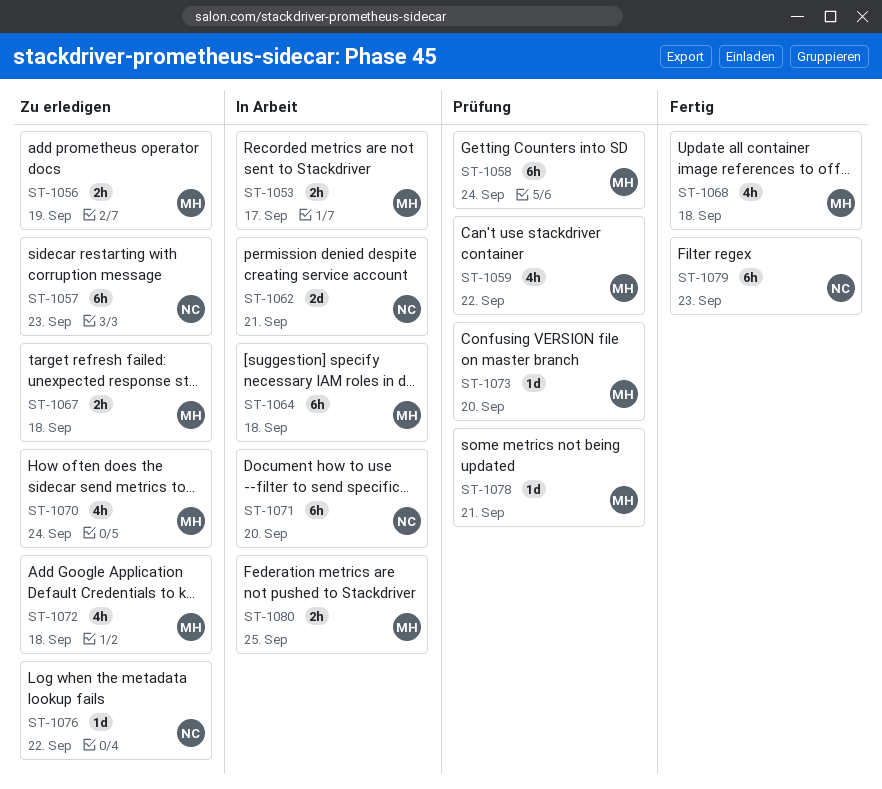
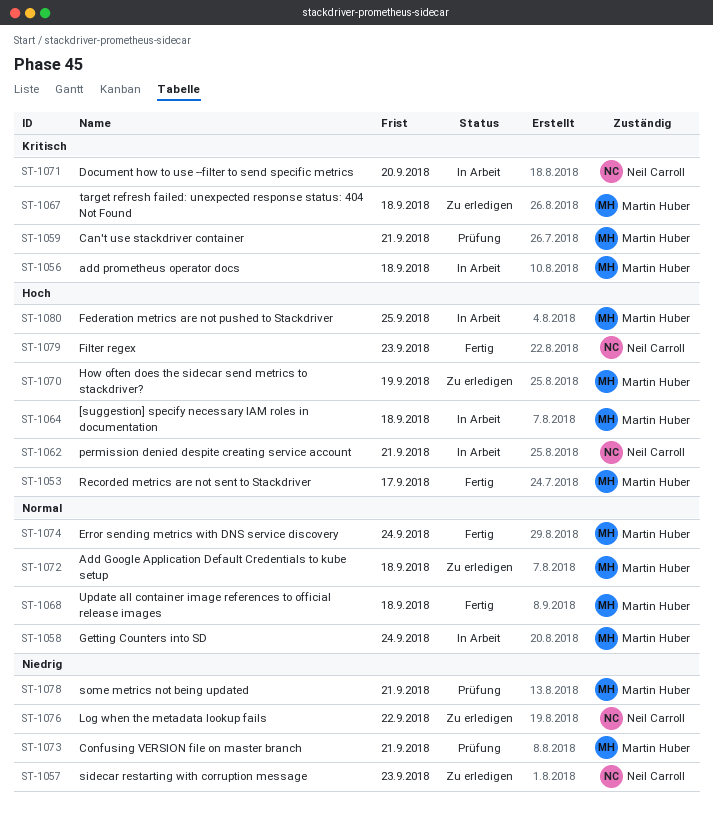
ST-1053, status: In Arbeit -> Fertig
ST-1056, status: Zu erledigen -> In Arbeit
ST-1056, due: Sep 19 -> Sep 18
ST-1058, status: Prüfung -> In Arbeit
ST-1059, due: Sep 22 -> Sep 21
ST-1070, due: Sep 24 -> Sep 19
ST-1073, due: Sep 20 -> Sep 21
ST-1074: none -> present

